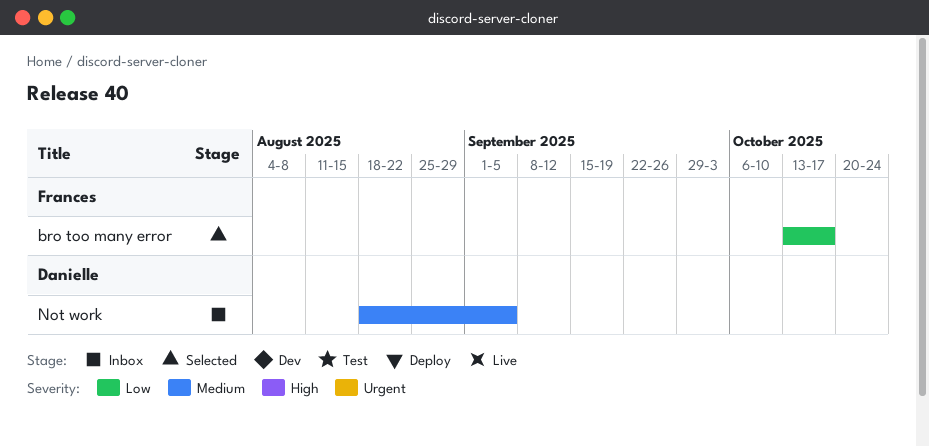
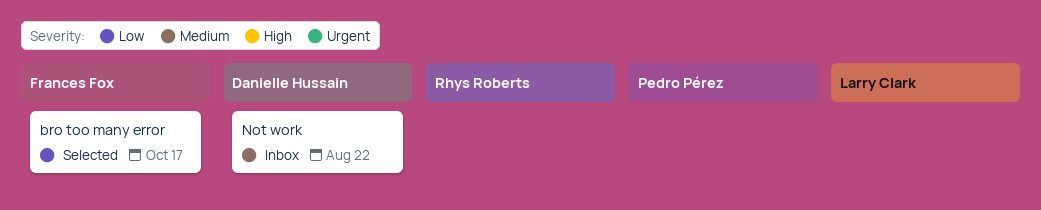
Not work, due: Sep 5 -> Aug 22

